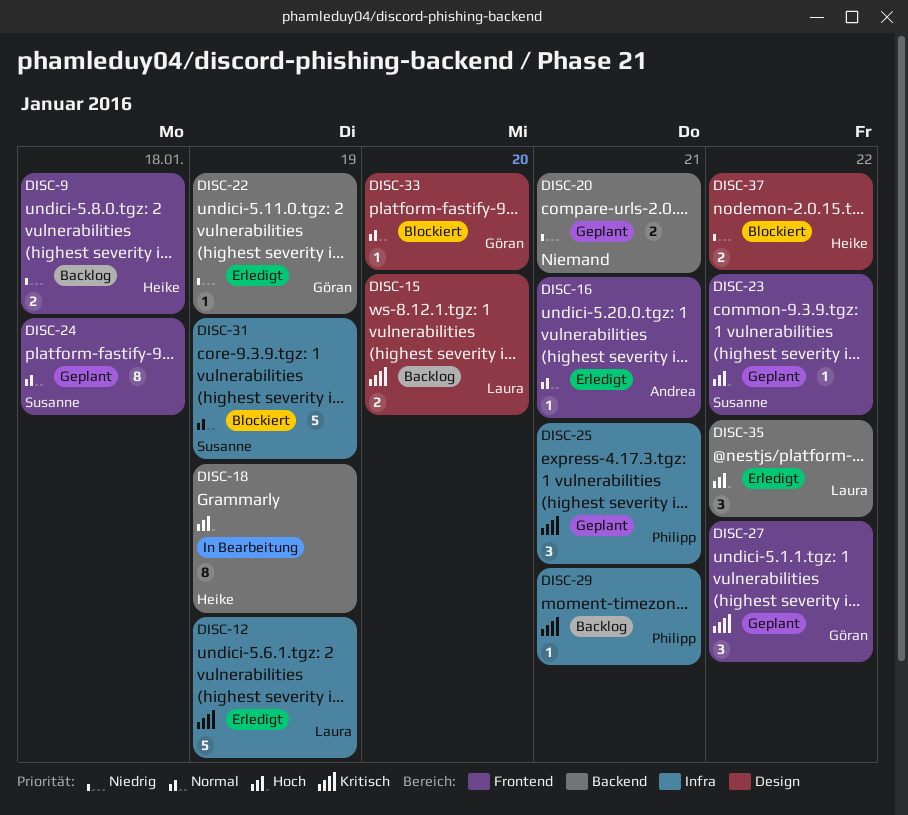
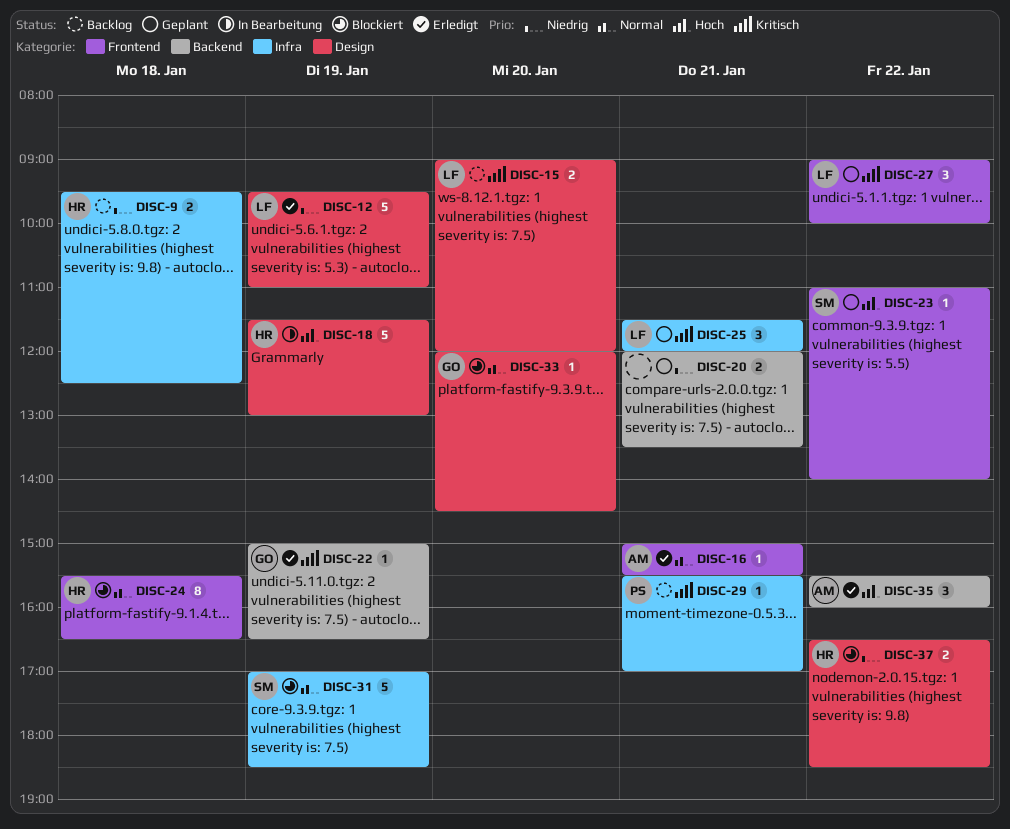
DISC-9, label: Frontend -> Infra
DISC-12, priority: Kritisch -> Niedrig
DISC-12, label: Infra -> Design
DISC-18, label: Backend -> Design
DISC-18, estimate: 8 -> 5
DISC-22, priority: Niedrig -> Kritisch
DISC-24, status: Geplant -> Blockiert
DISC-24, owner: Susanne -> Heike
DISC-25, owner: Philipp -> Laura
DISC-27, owner: Göran -> Laura
DISC-35, owner: Laura -> Andrea

